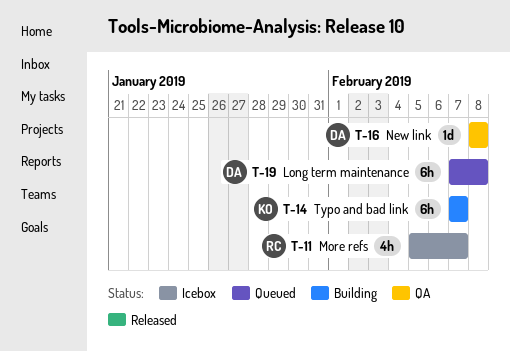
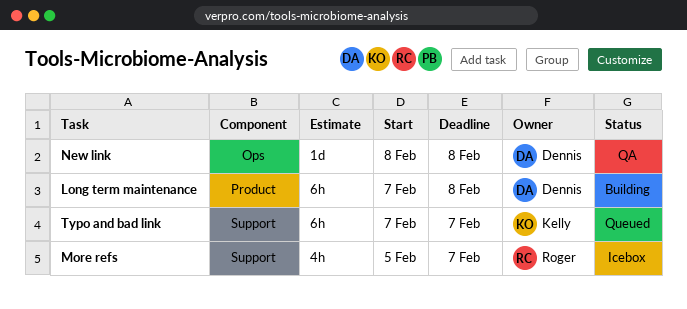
Long term maintenance, status: Queued -> Building
Typo and bad link, status: Building -> Queued

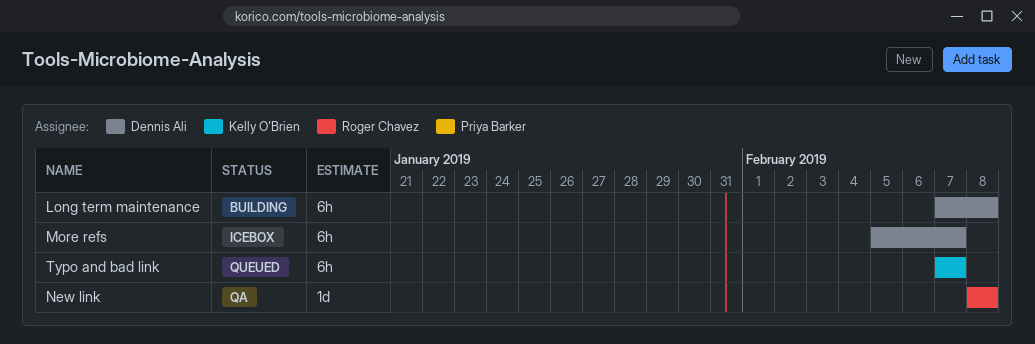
More refs, owner: Roger Chavez -> Dennis Ali
More refs, estimate: 4h -> 6h
New link, owner: Dennis Ali -> Roger Chavez

